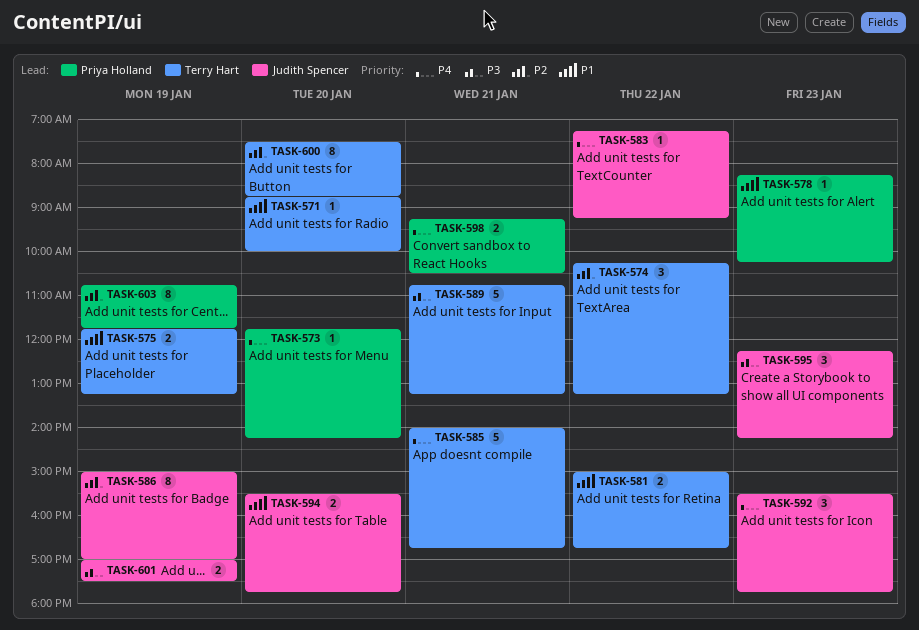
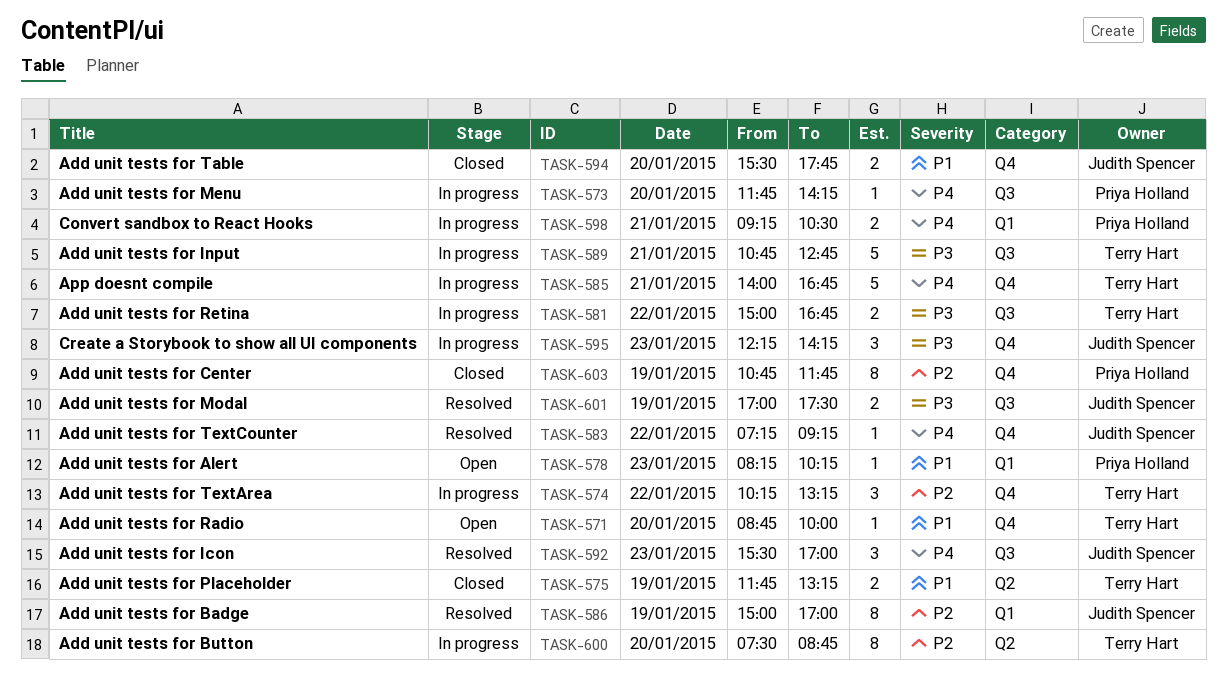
TASK-581, priority: P1 -> P3
TASK-589, ends: 13:15 -> 12:45
TASK-592, ends: 17:45 -> 17:00

